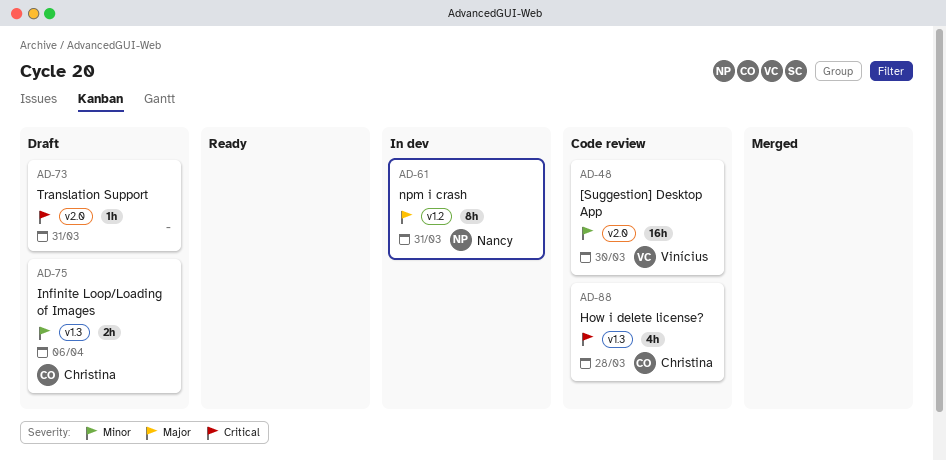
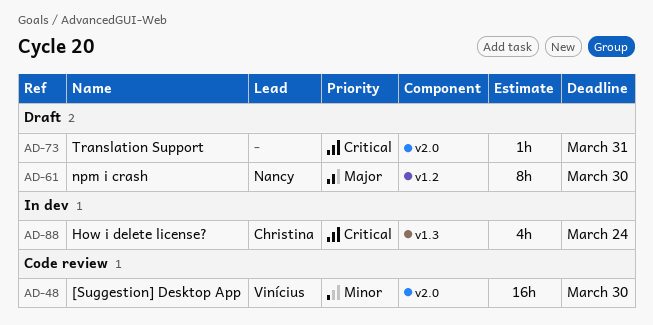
AD-61, status: In dev -> Draft
AD-61, due: Mar 31 -> Mar 30
AD-75: present -> none
AD-88, status: Code review -> In dev
AD-88, due: Mar 28 -> Mar 24

